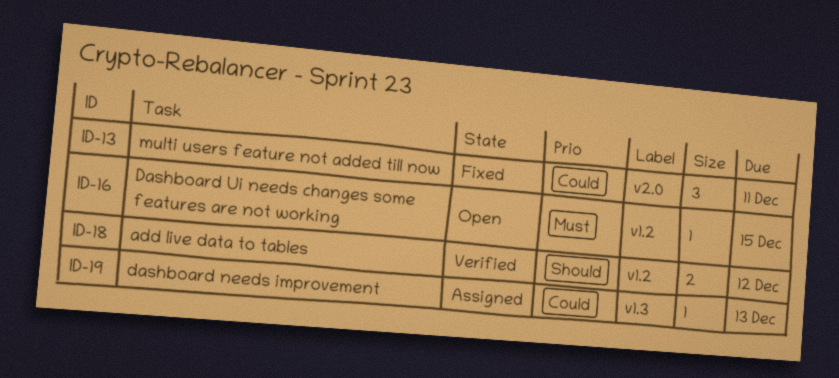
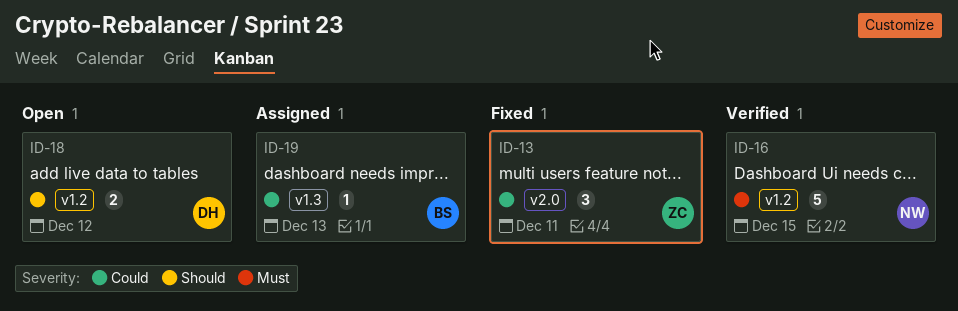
ID-16, status: Open -> Verified
ID-16, estimate: 1 -> 5
ID-18, status: Verified -> Open

